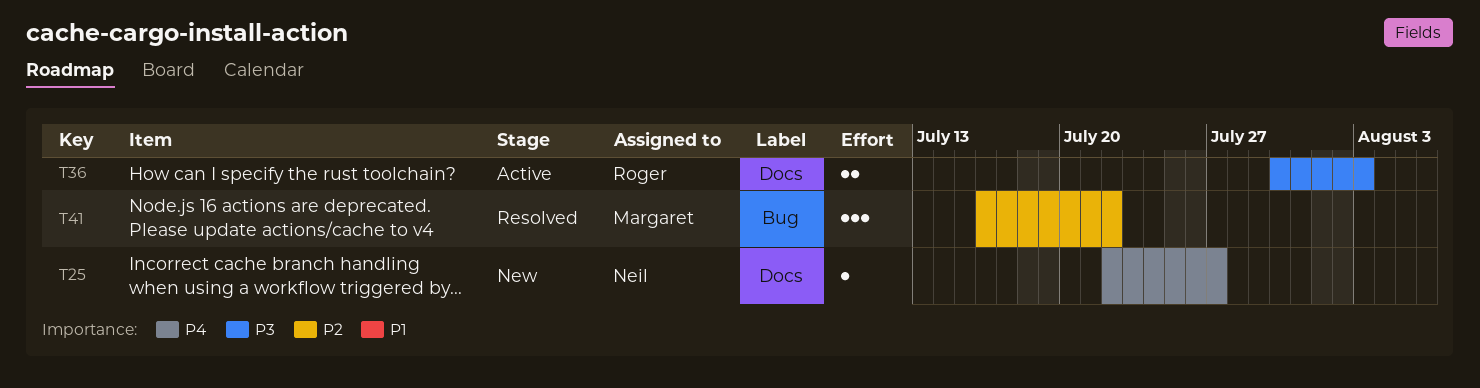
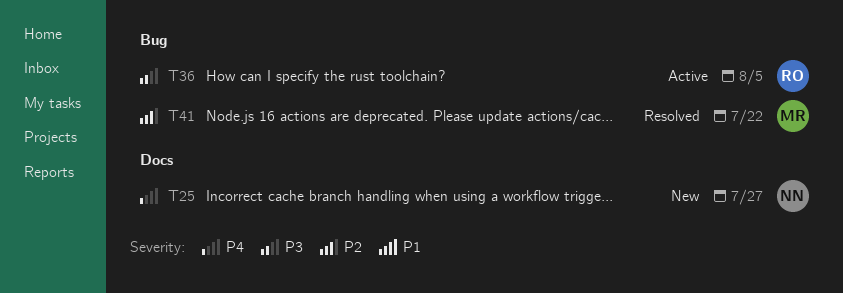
T36, label: Docs -> Bug
T36, due: Aug 3 -> Aug 5

